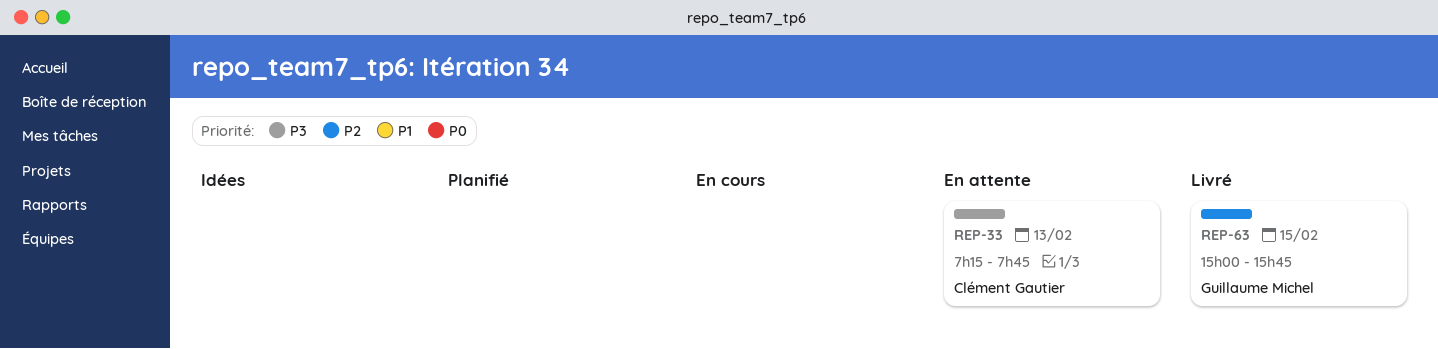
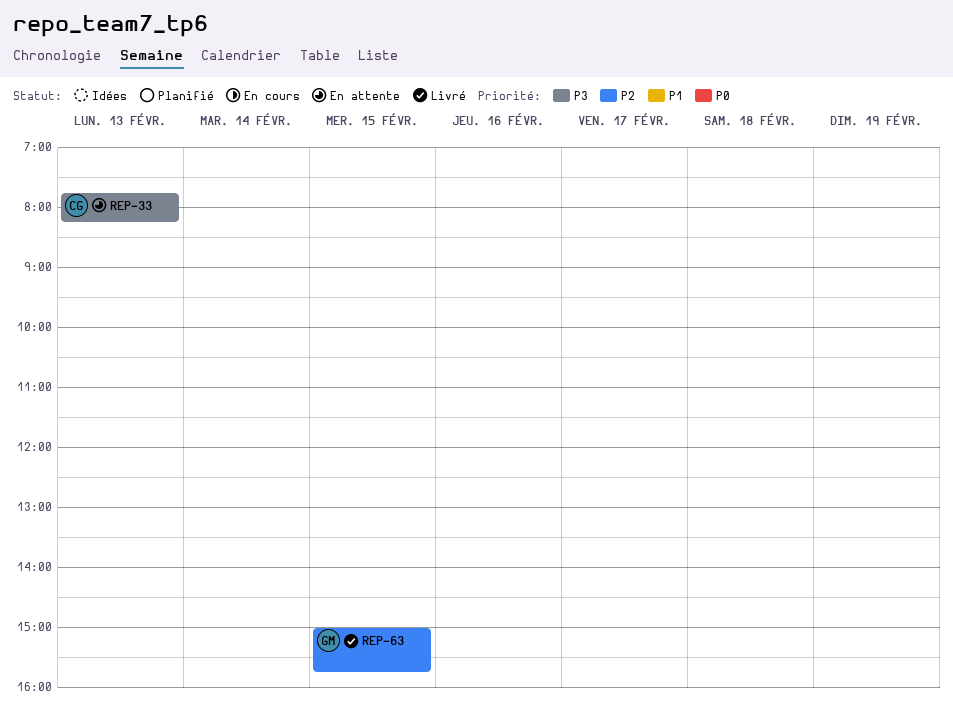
REP-33, begins: 07:15 -> 07:45
REP-33, ends: 07:45 -> 08:15

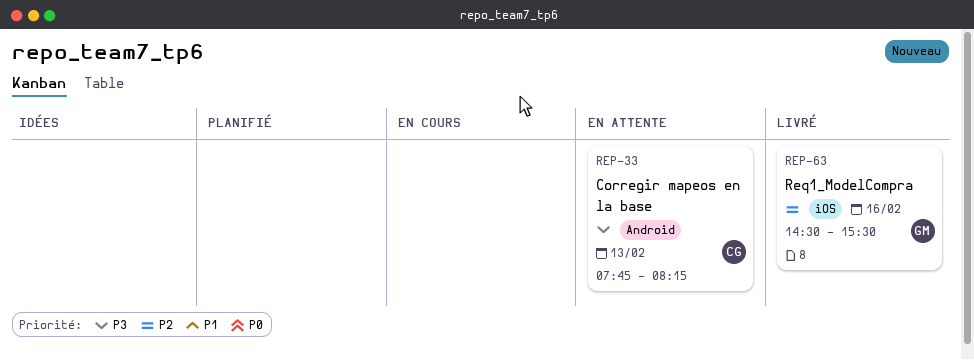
REP-63, day: Feb 15 -> Feb 16
REP-63, begins: 15:00 -> 14:30
REP-63, ends: 15:45 -> 15:30

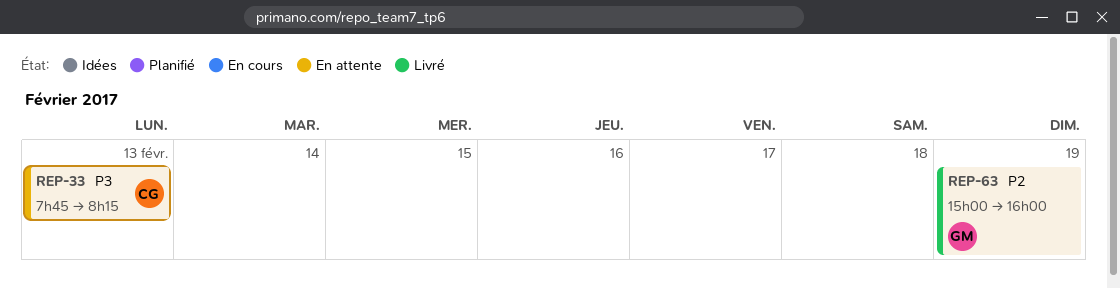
REP-63, day: Feb 16 -> Feb 19
REP-63, begins: 14:30 -> 15:00
REP-63, ends: 15:30 -> 16:00

